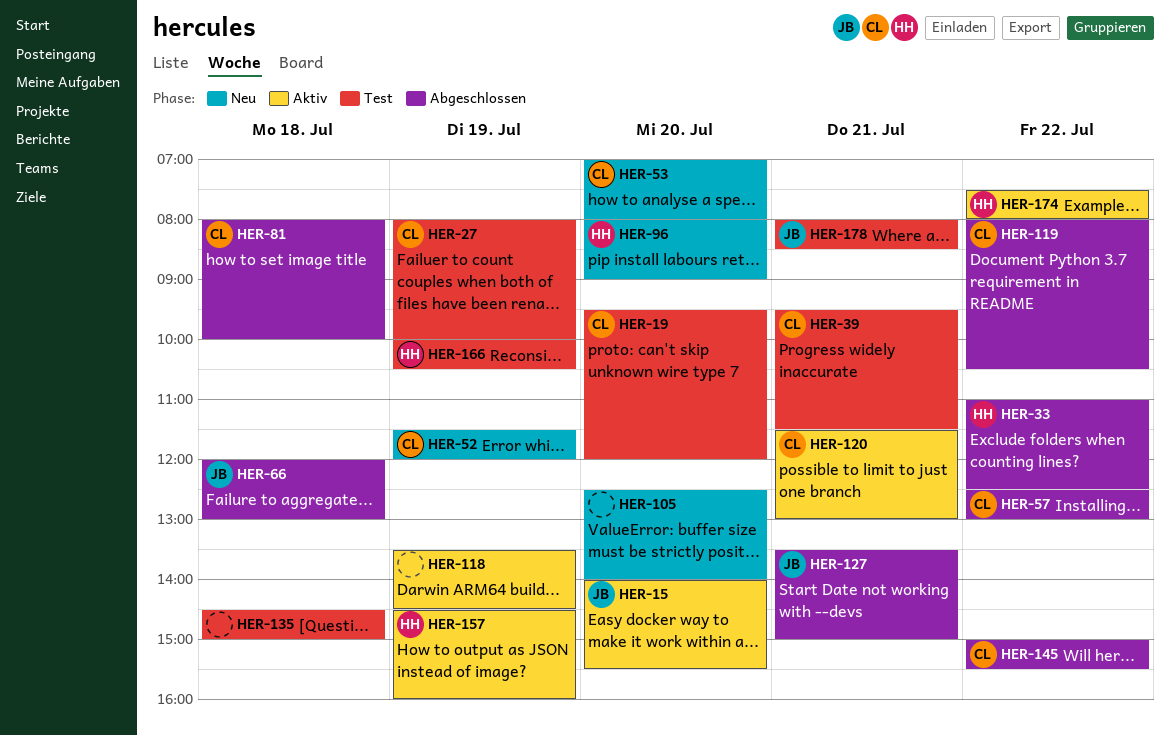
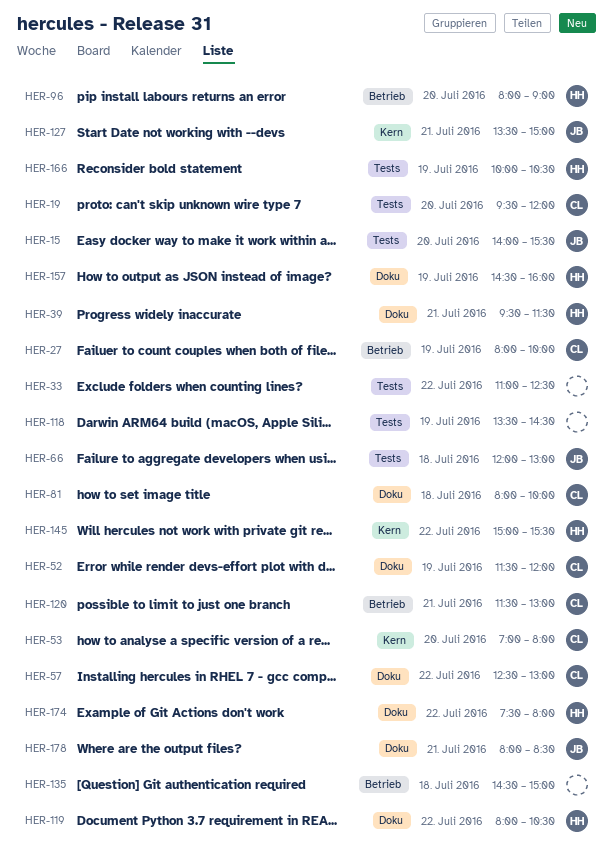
HER-33, owner: HH -> none
HER-39, owner: CL -> HH
HER-105: present -> none
HER-119, owner: CL -> HH
HER-145, owner: CL -> HH

